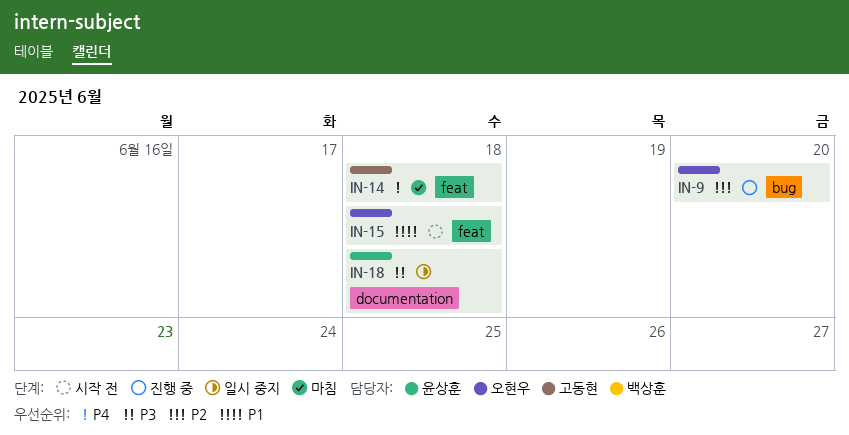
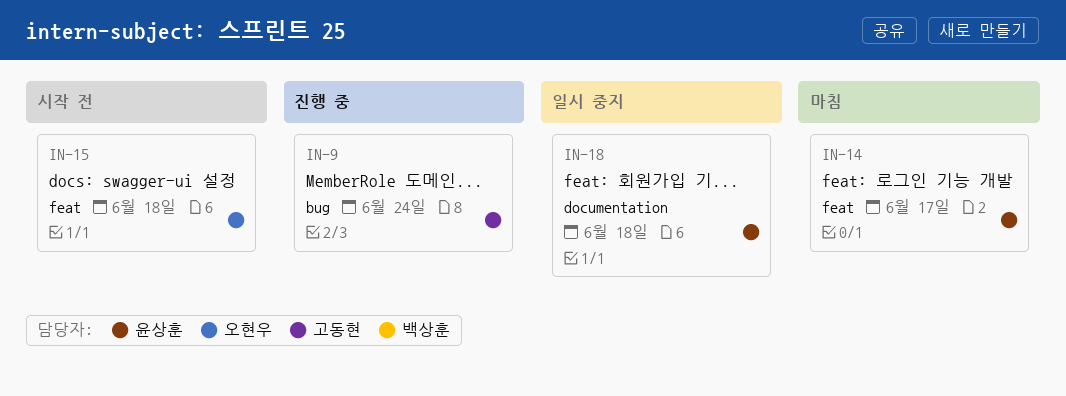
IN-9, owner: 오현우 -> 고동현
IN-9, due: Jun 20 -> Jun 24
IN-14, owner: 고동현 -> 윤상훈
IN-14, due: Jun 18 -> Jun 17

